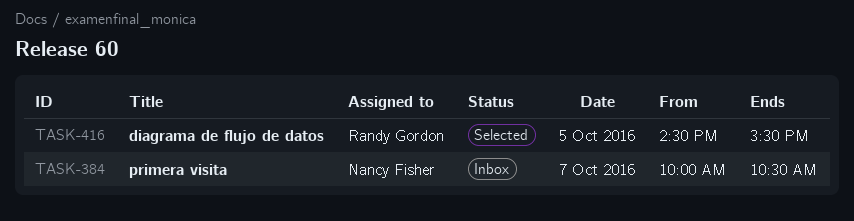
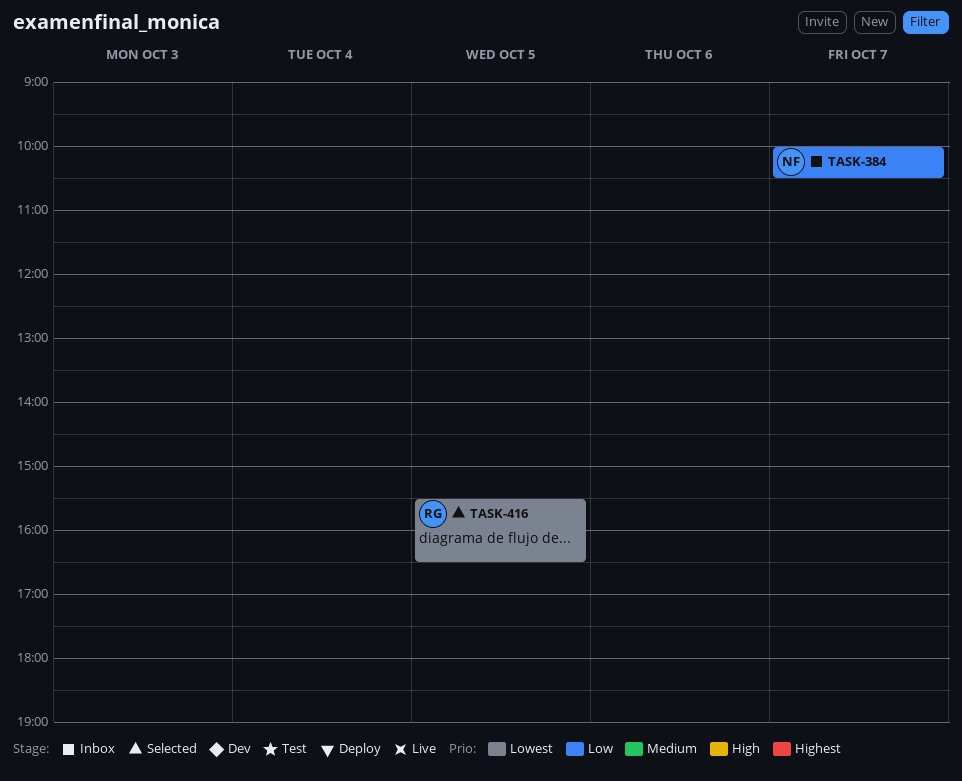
TASK-416, begins: 14:30 -> 15:30
TASK-416, ends: 15:30 -> 16:30

